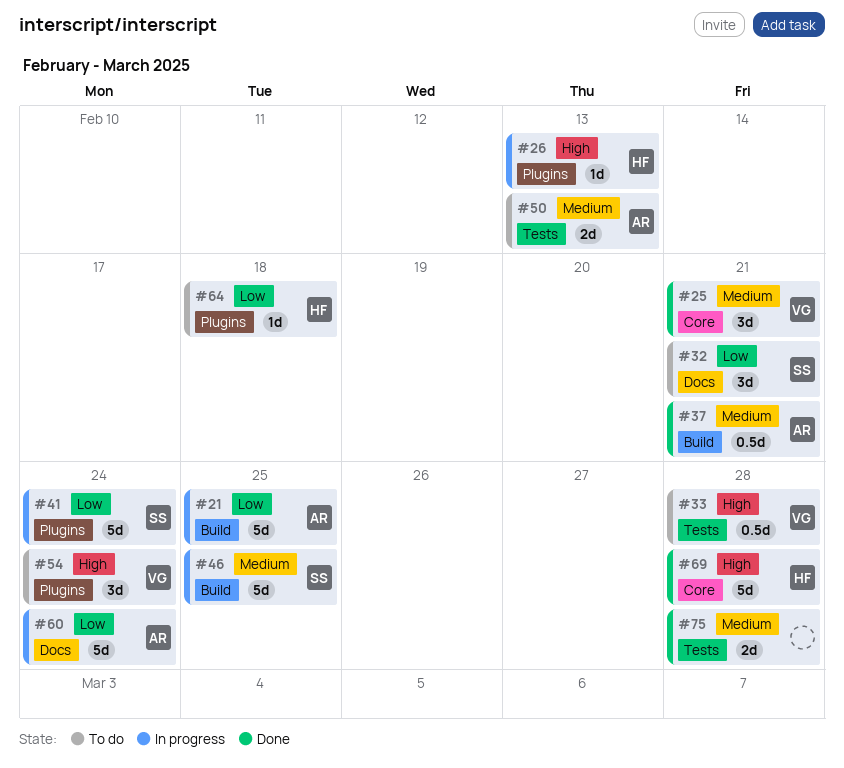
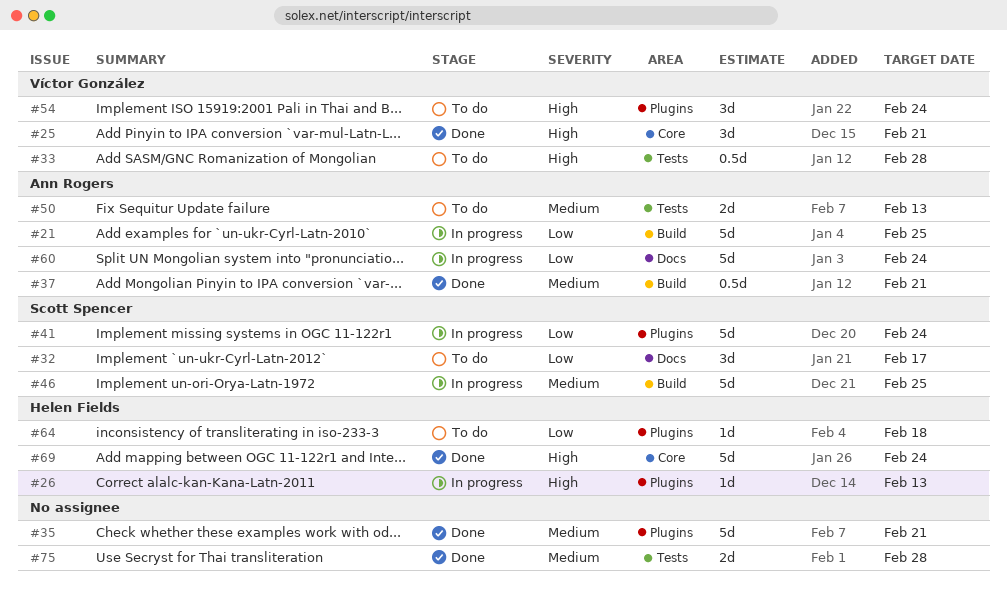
#25, priority: Medium -> High
#32, due: Feb 21 -> Feb 17
#35: none -> present
#69, due: Feb 28 -> Feb 24

